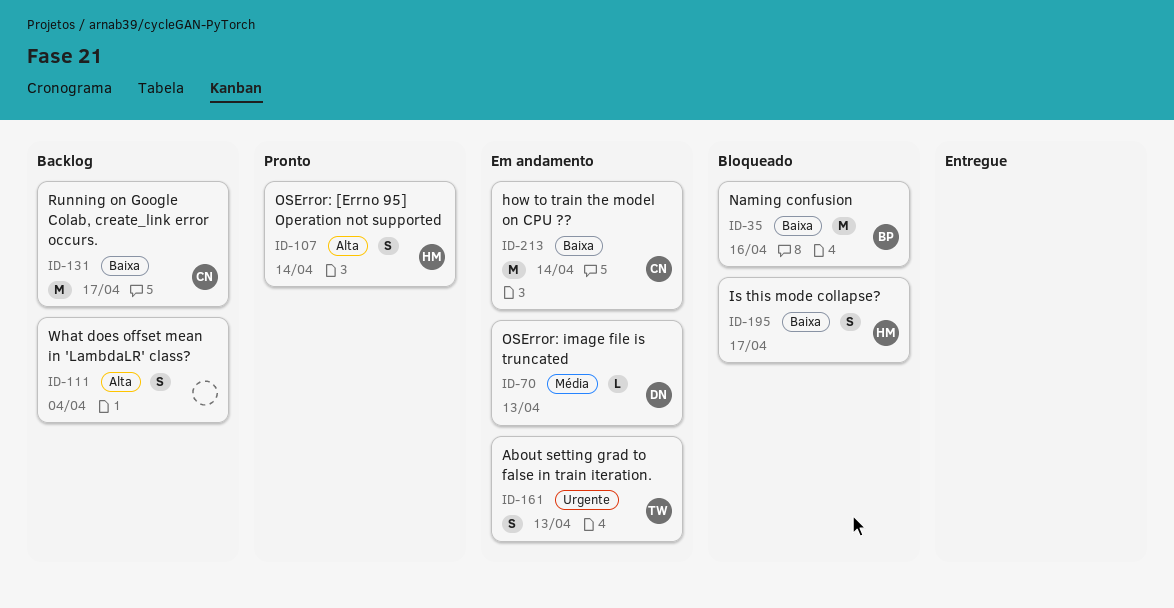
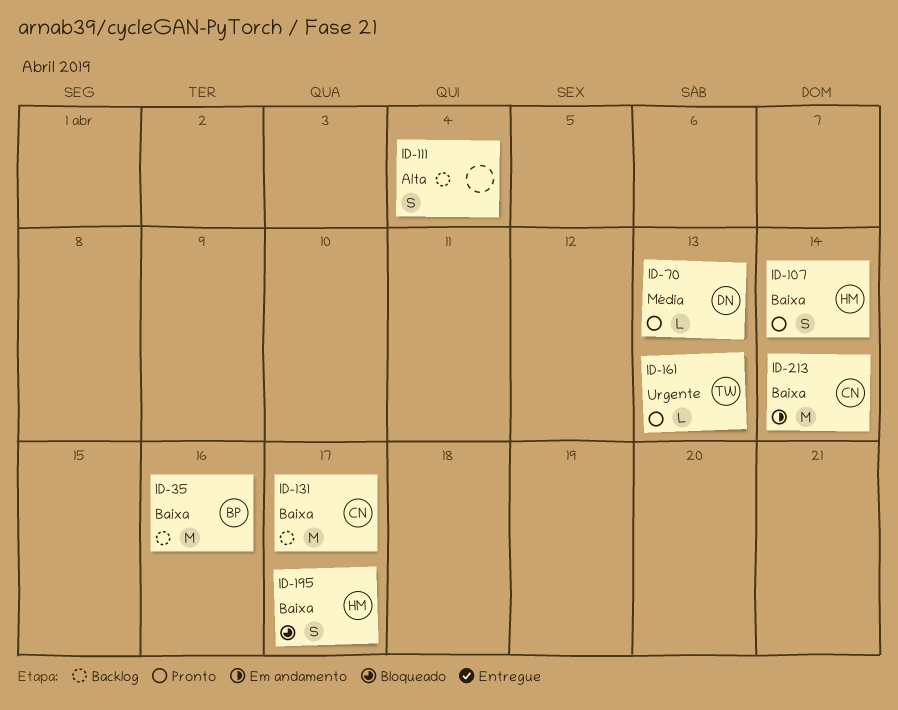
ID-35, status: Bloqueado -> Backlog
ID-70, status: Em andamento -> Pronto
ID-107, priority: Alta -> Baixa
ID-161, status: Em andamento -> Pronto
ID-161, estimate: S -> L

